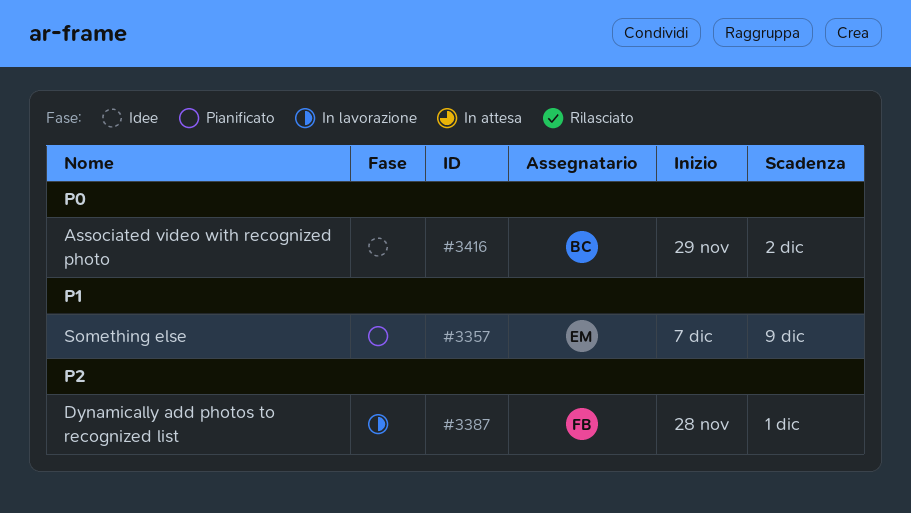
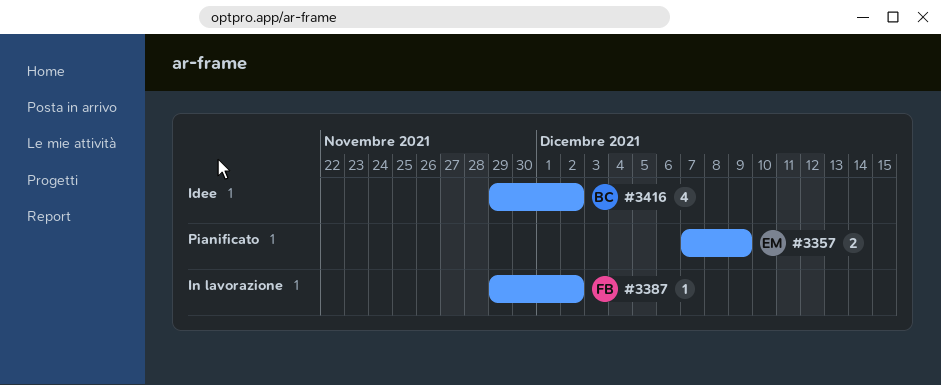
#3387, start: Nov 28 -> Nov 29
#3387, due: Dec 1 -> Dec 2

